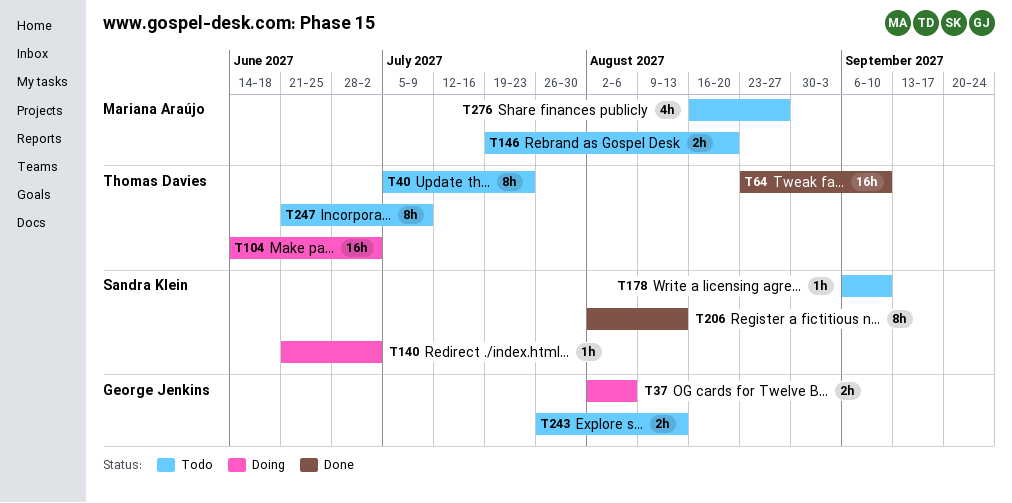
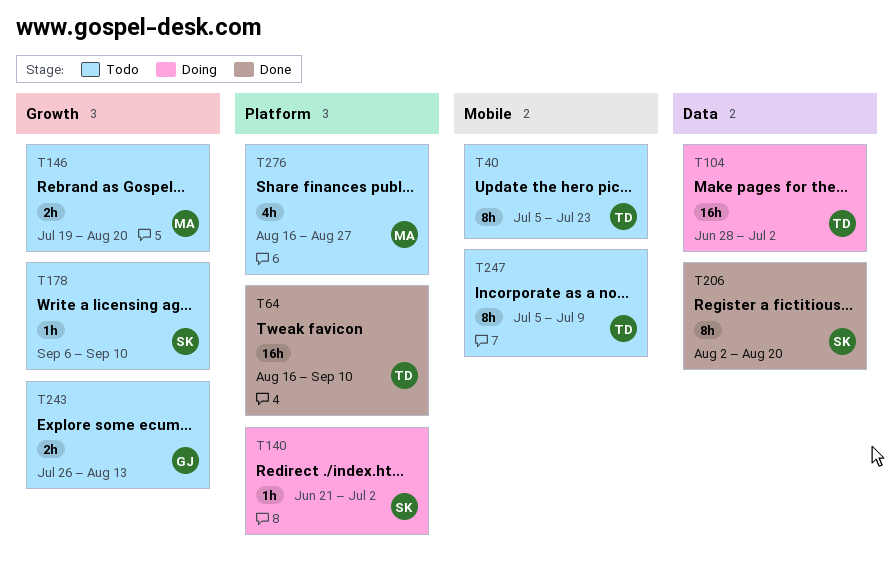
T37: present -> none
T64, start: Aug 23 -> Aug 16
T104, start: Jun 14 -> Jun 28
T206, due: Aug 13 -> Aug 20
T247, start: Jun 21 -> Jul 5

